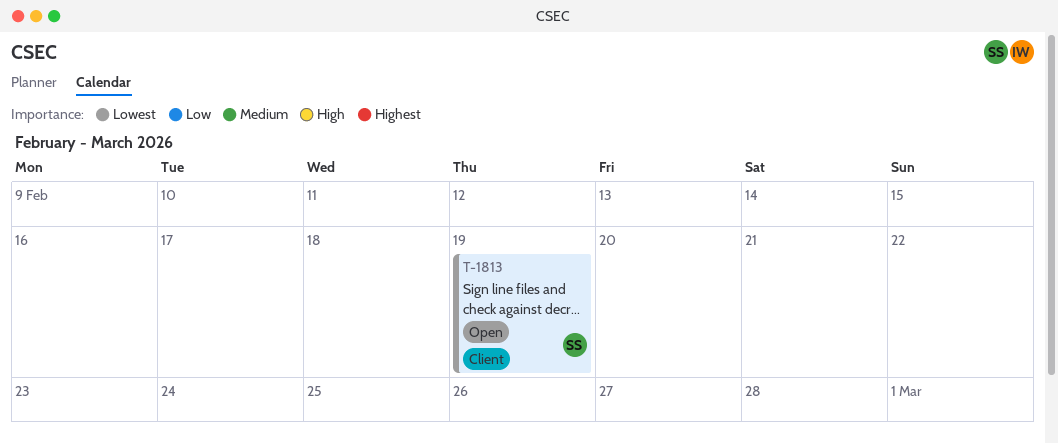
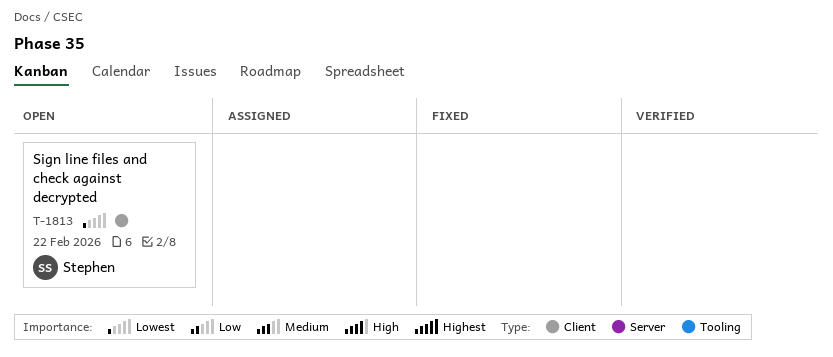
T-1813, due: Feb 19 -> Feb 22

